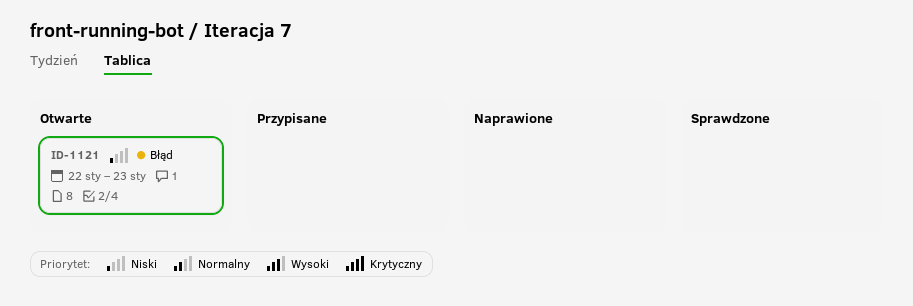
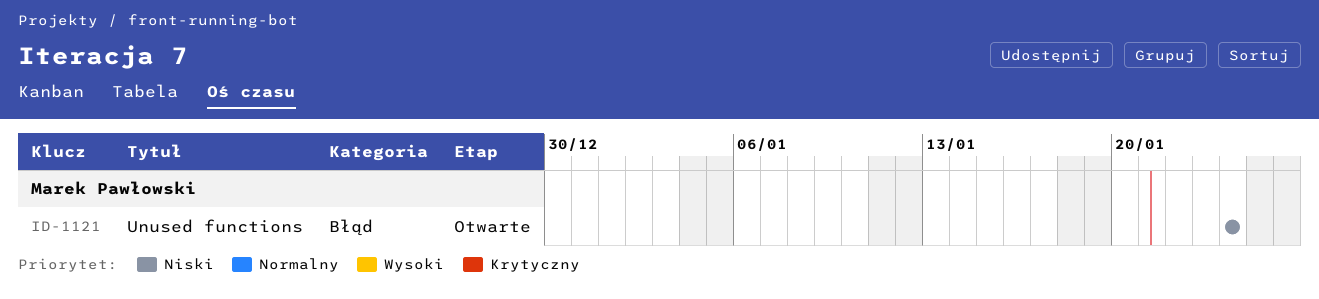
ID-1121, start: Jan 22 -> Jan 24
ID-1121, due: Jan 23 -> Jan 24

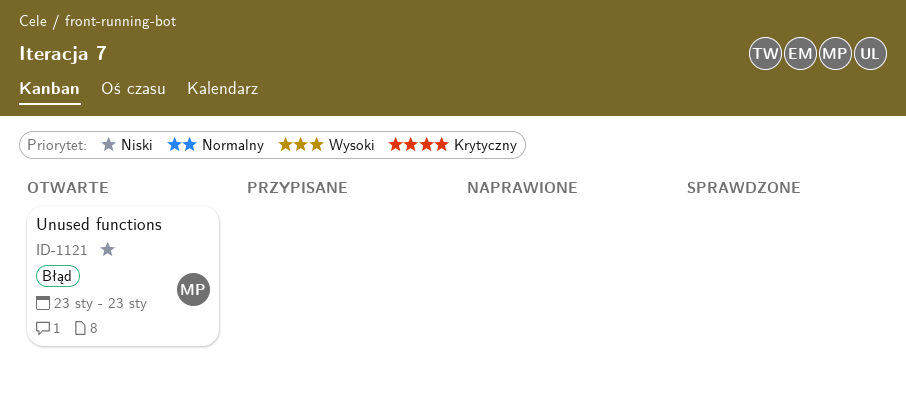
ID-1121, start: Jan 24 -> Jan 23
ID-1121, due: Jan 24 -> Jan 23

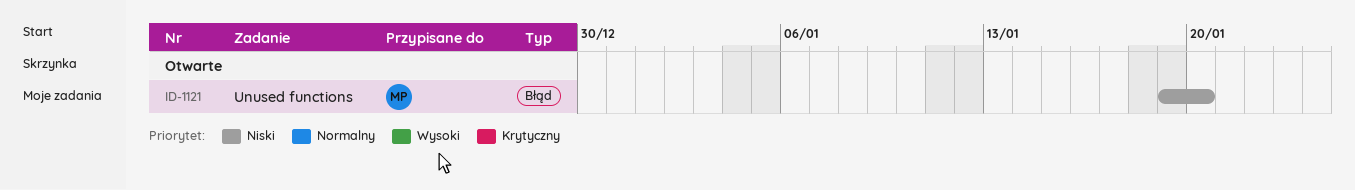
ID-1121, start: Jan 23 -> Jan 19
ID-1121, due: Jan 23 -> Jan 20

